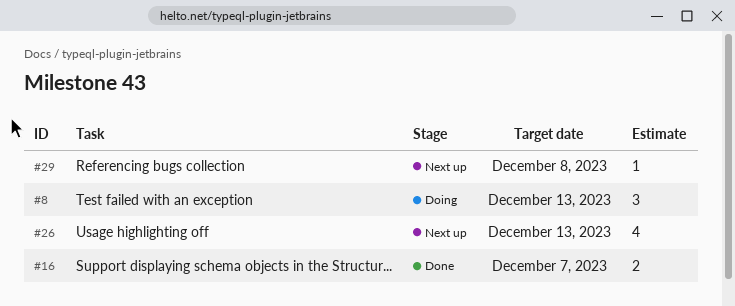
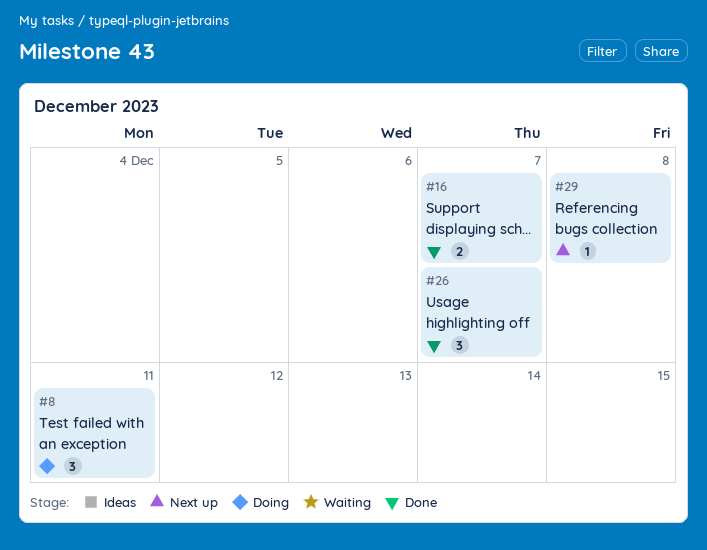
#8, due: Dec 13 -> Dec 11
#26, status: Next up -> Done
#26, estimate: 4 -> 3
#26, due: Dec 13 -> Dec 7

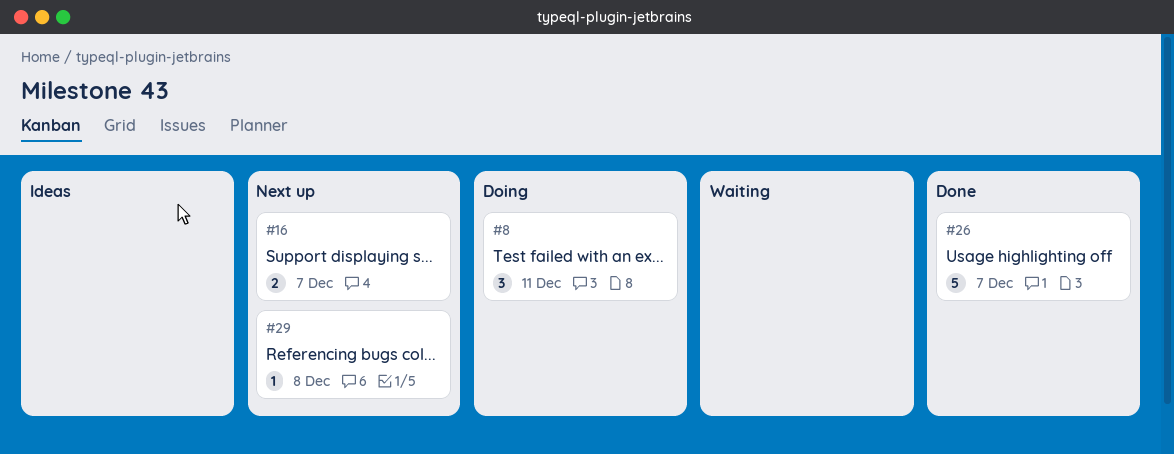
#16, status: Done -> Next up
#26, estimate: 3 -> 5

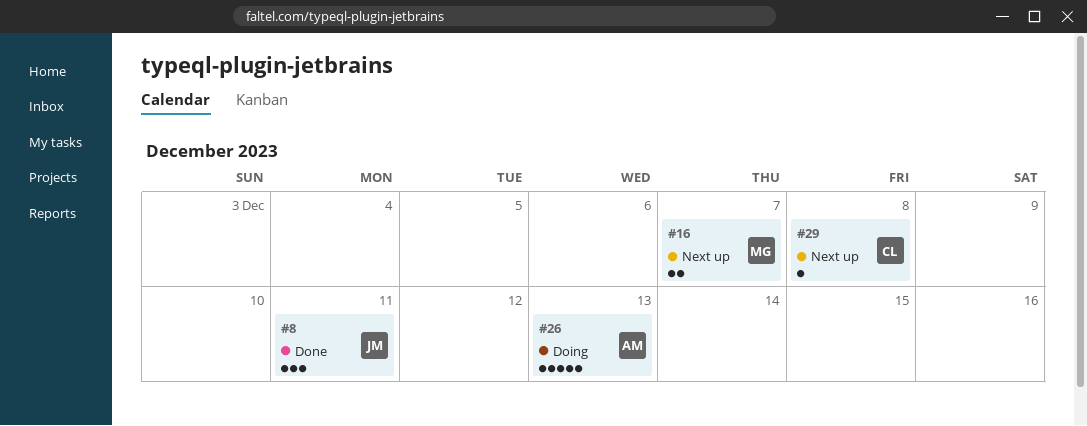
#8, status: Doing -> Done
#26, status: Done -> Doing
#26, due: Dec 7 -> Dec 13

